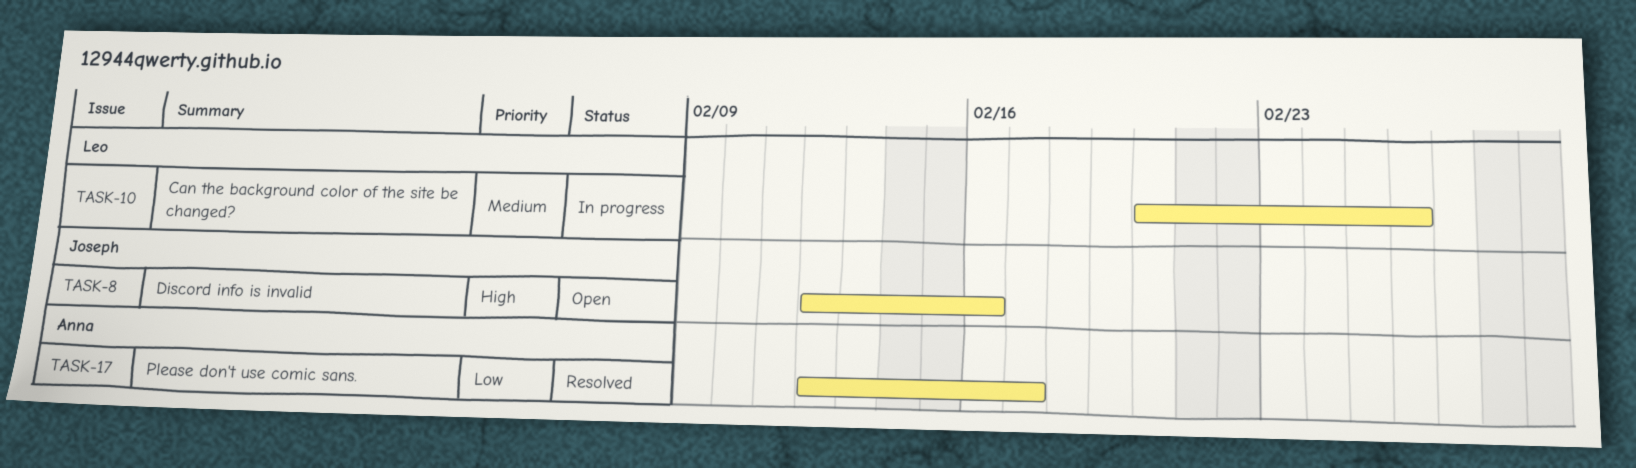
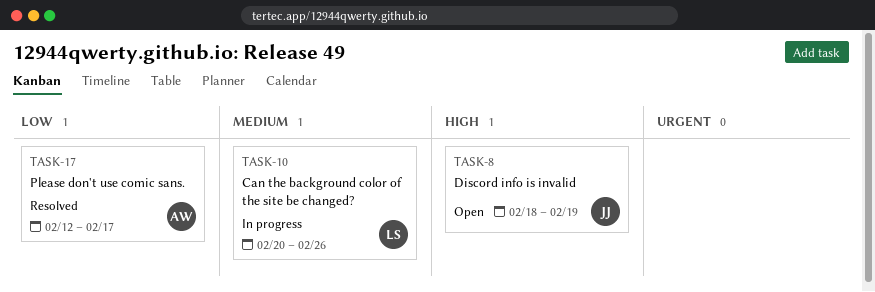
TASK-8, start: Feb 12 -> Feb 18
TASK-8, due: Feb 16 -> Feb 19

